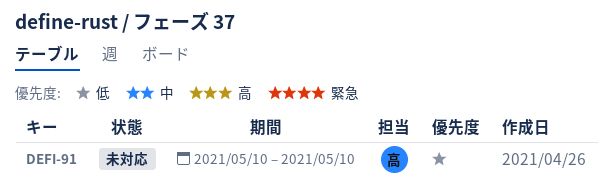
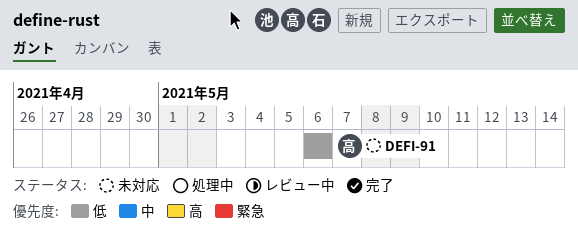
DEFI-91, start: May 10 -> May 6
DEFI-91, due: May 10 -> May 6

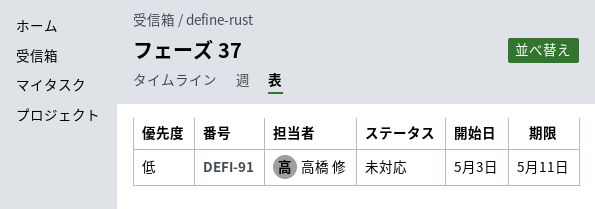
DEFI-91, start: May 6 -> May 3
DEFI-91, due: May 6 -> May 11

